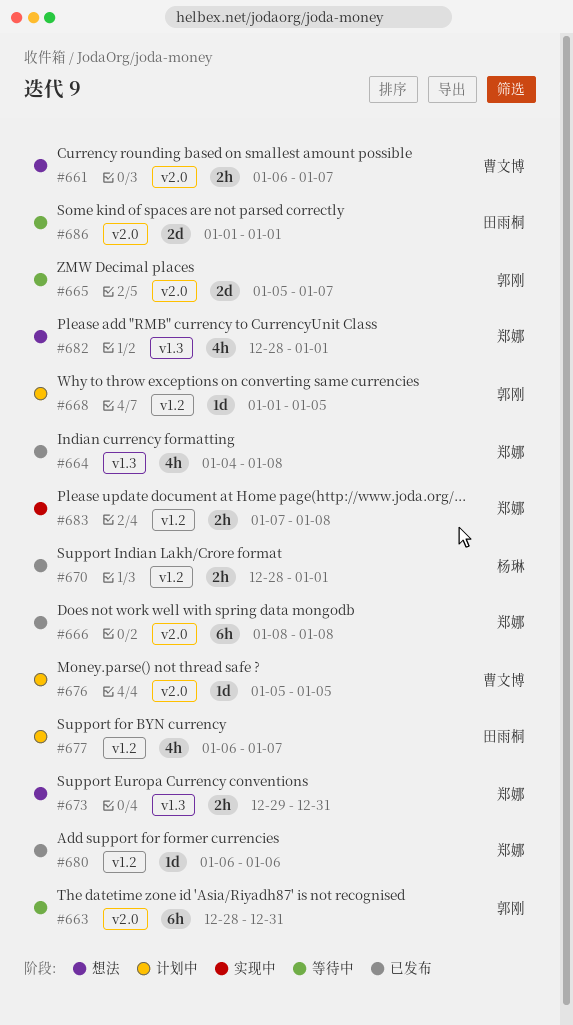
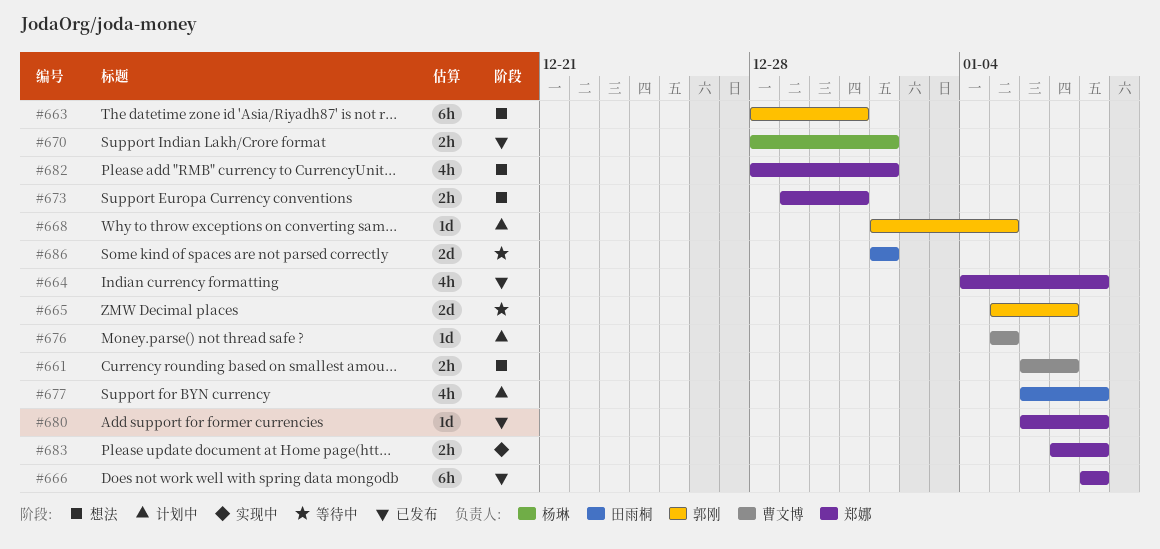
#663, status: 等待中 -> 想法
#677, due: Jan 7 -> Jan 8
#680, due: Jan 6 -> Jan 8

